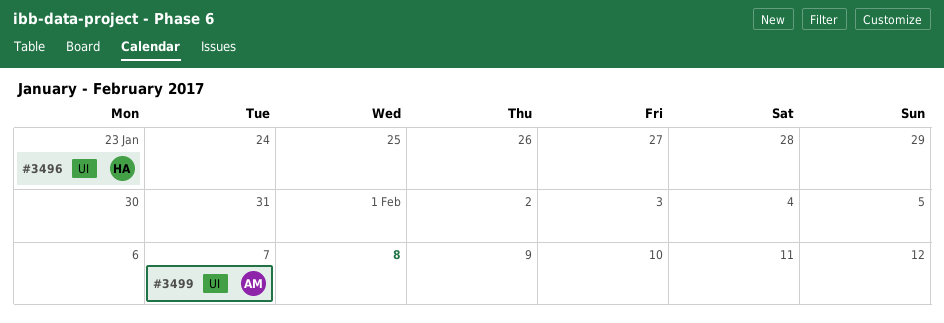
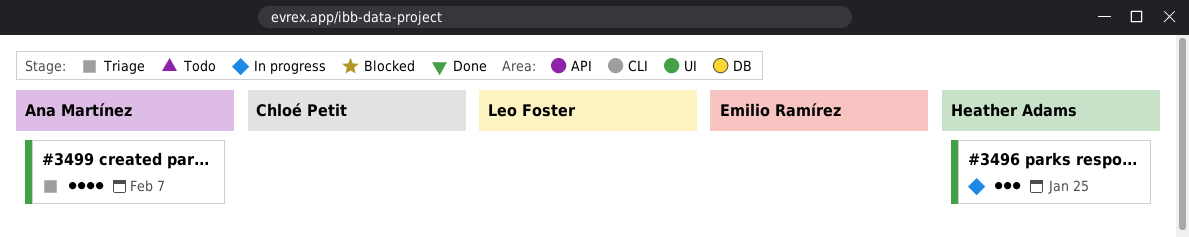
#3496, due: Jan 23 -> Jan 25

